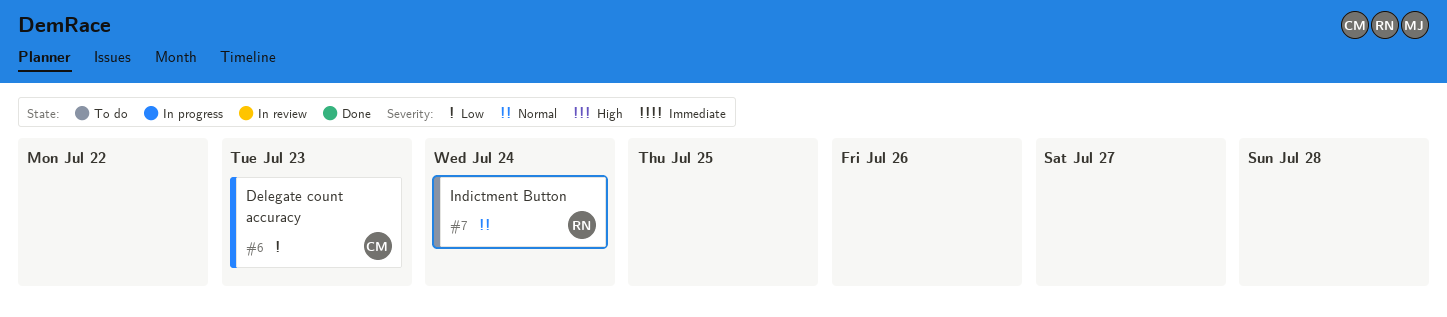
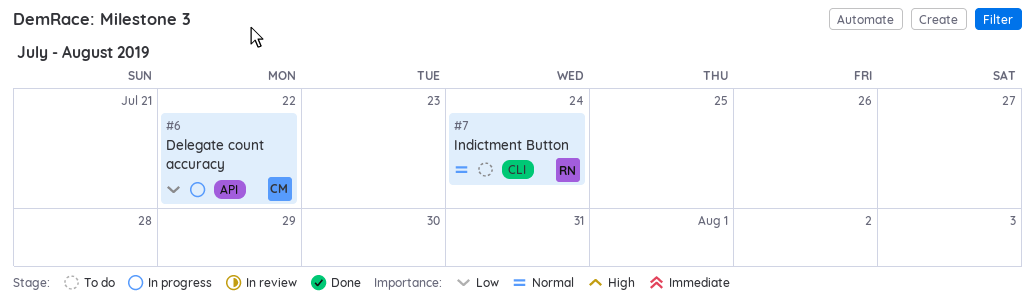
#6, due: Jul 23 -> Jul 22

